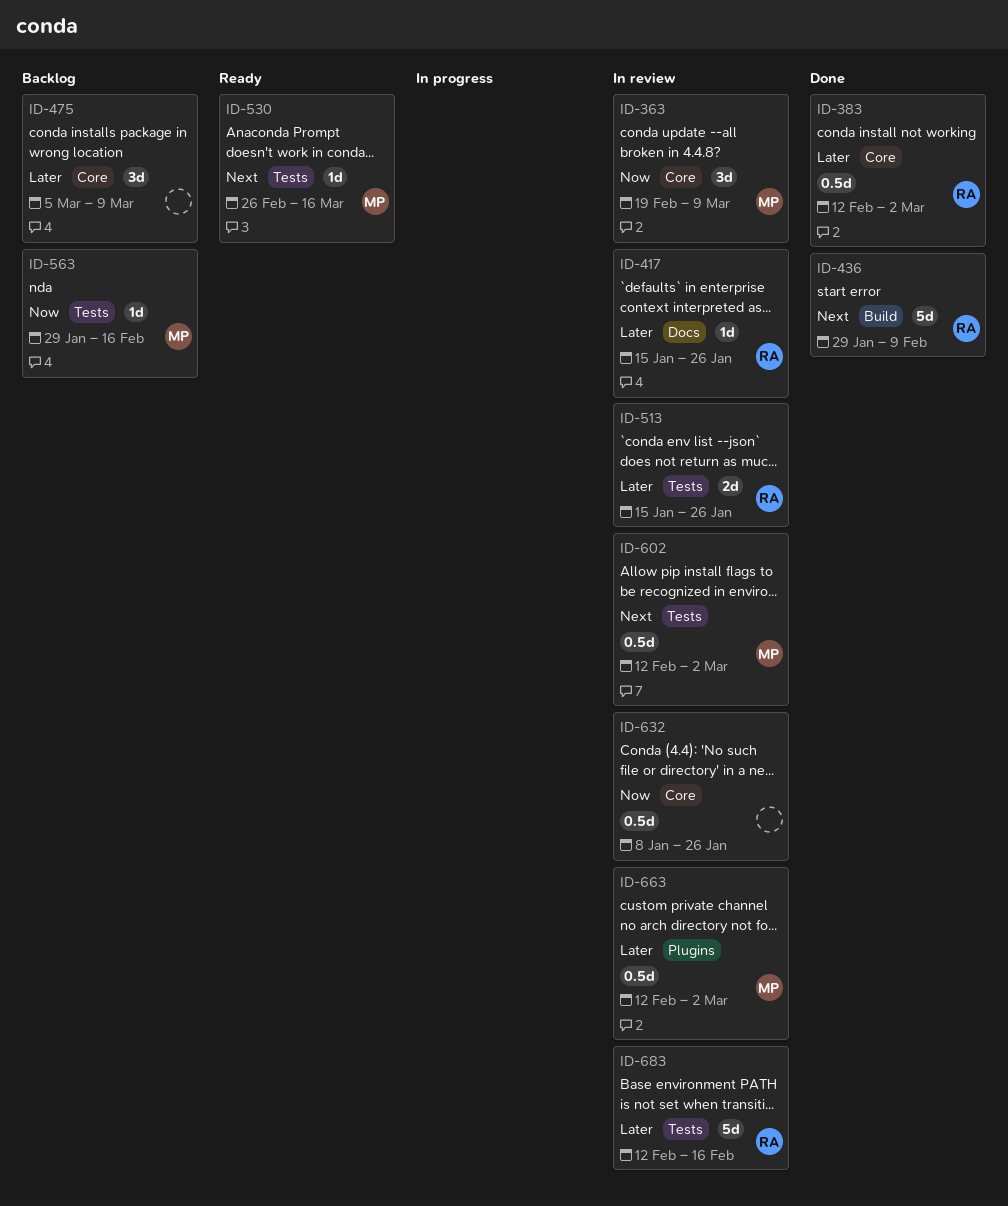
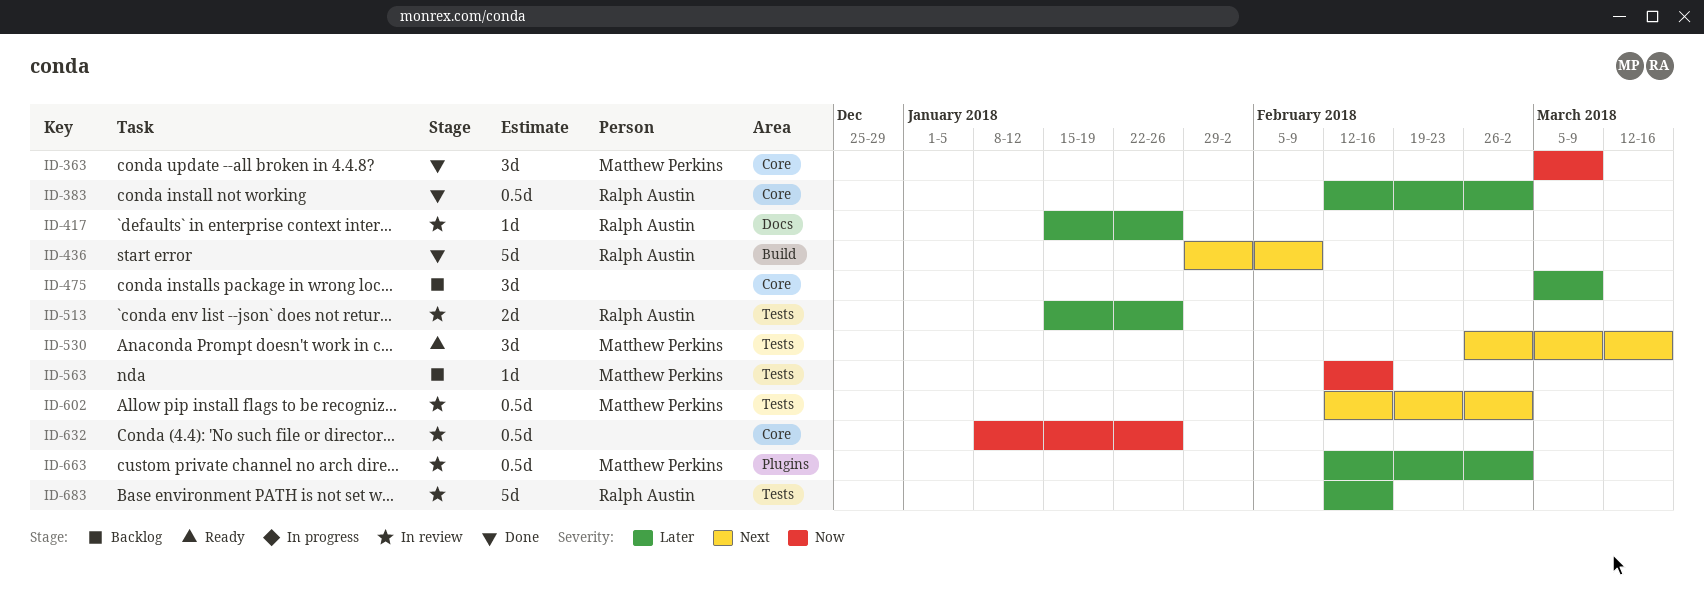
ID-363, status: In review -> Done
ID-363, start: Feb 19 -> Mar 5
ID-530, estimate: 1d -> 3d
ID-563, start: Jan 29 -> Feb 12

